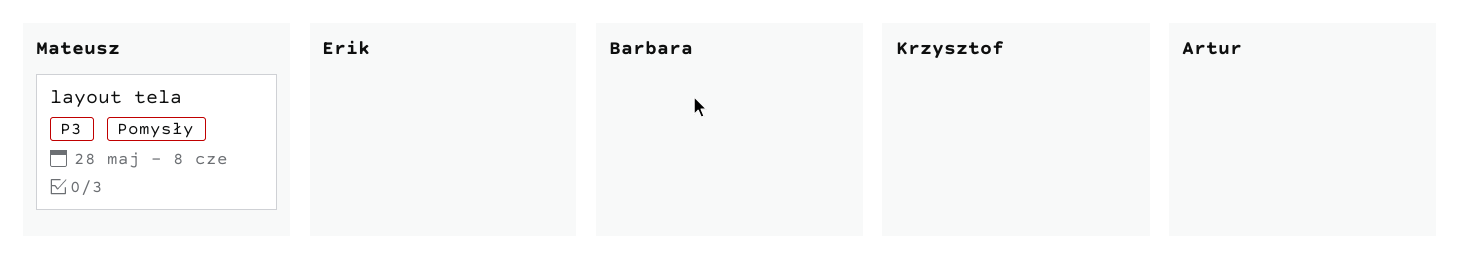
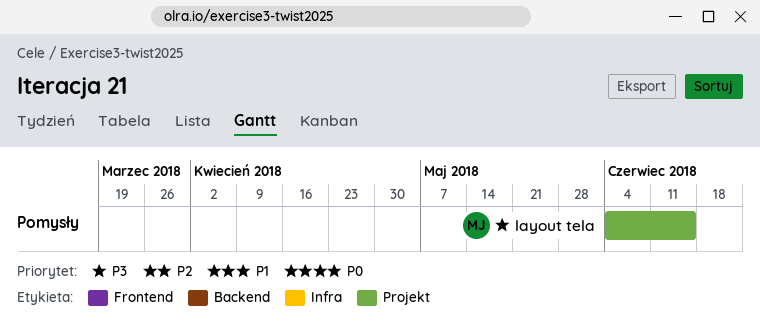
layout tela, start: May 28 -> Jun 4
layout tela, due: Jun 8 -> Jun 15

